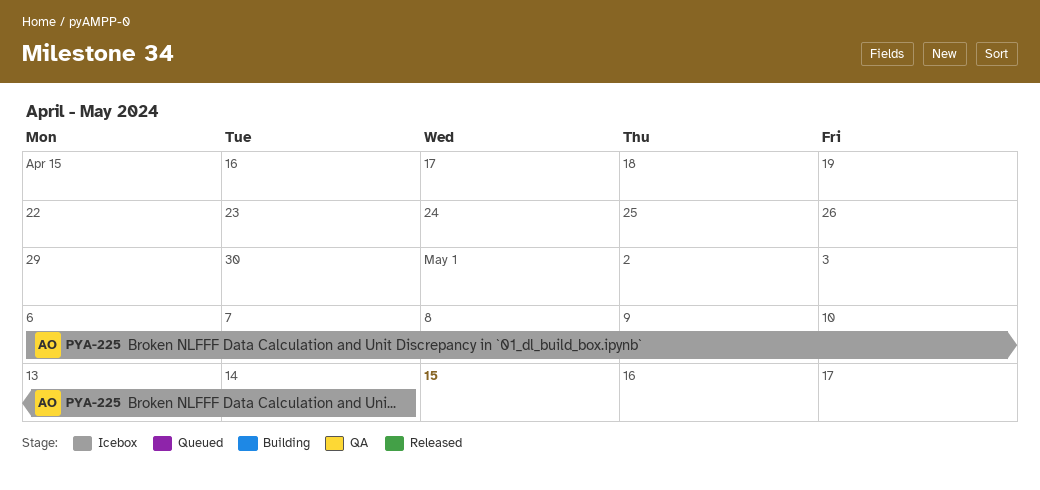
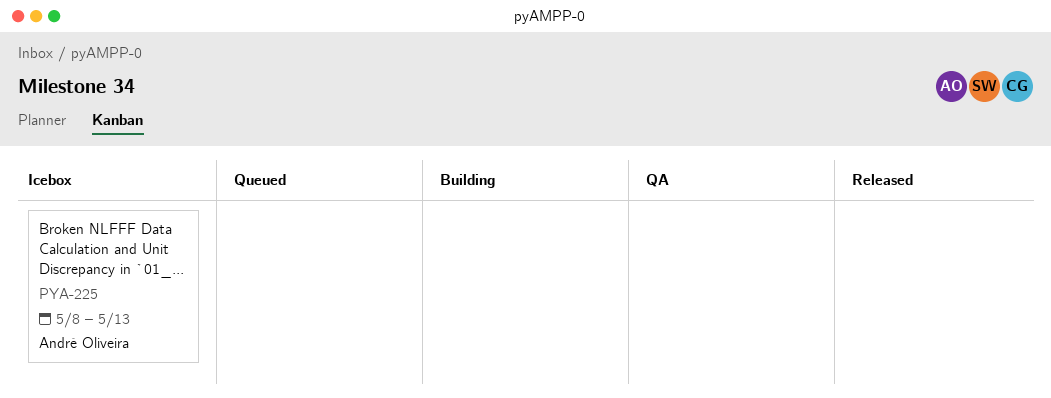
PYA-225, start: May 6 -> May 8
PYA-225, due: May 14 -> May 13

